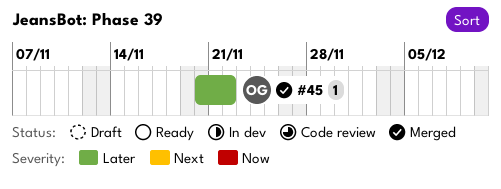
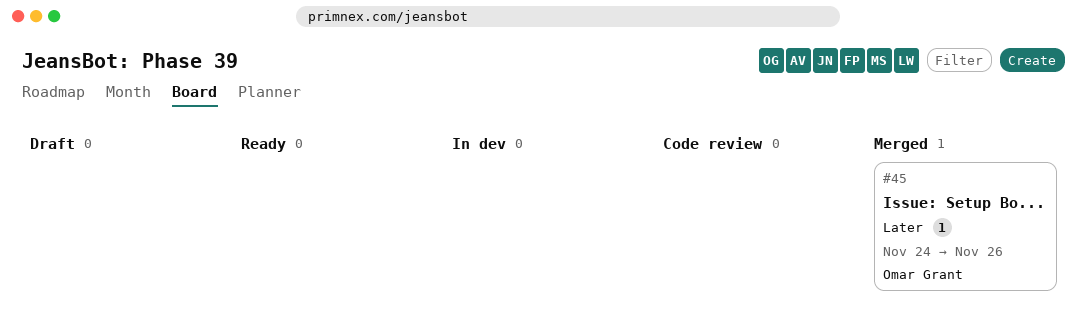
#45, start: Nov 20 -> Nov 24
#45, due: Nov 22 -> Nov 26

